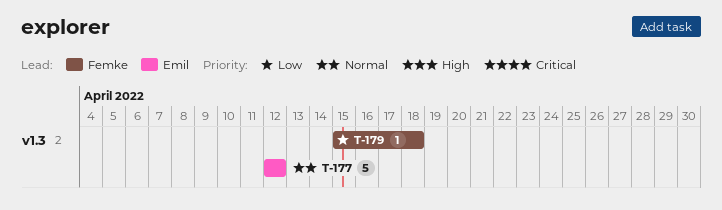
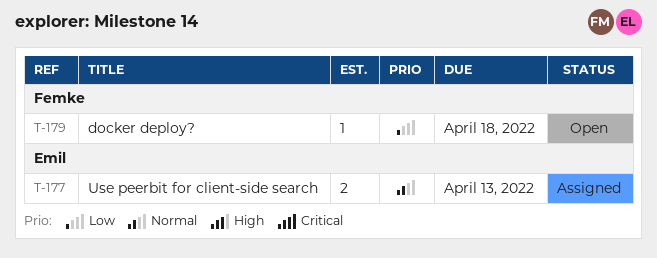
T-177, estimate: 5 -> 2
T-177, due: Apr 12 -> Apr 13

